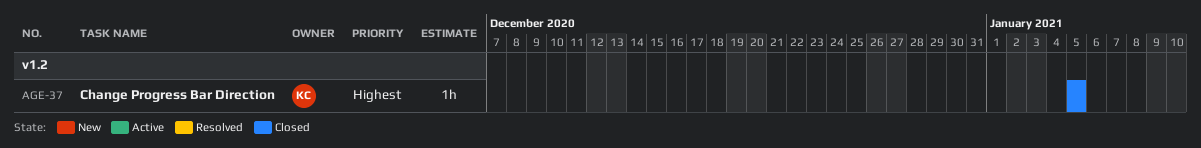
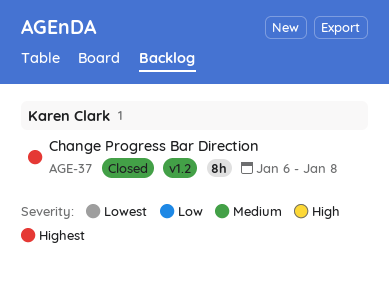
AGE-37, estimate: 1h -> 8h
AGE-37, start: Jan 5 -> Jan 6
AGE-37, due: Jan 5 -> Jan 8

